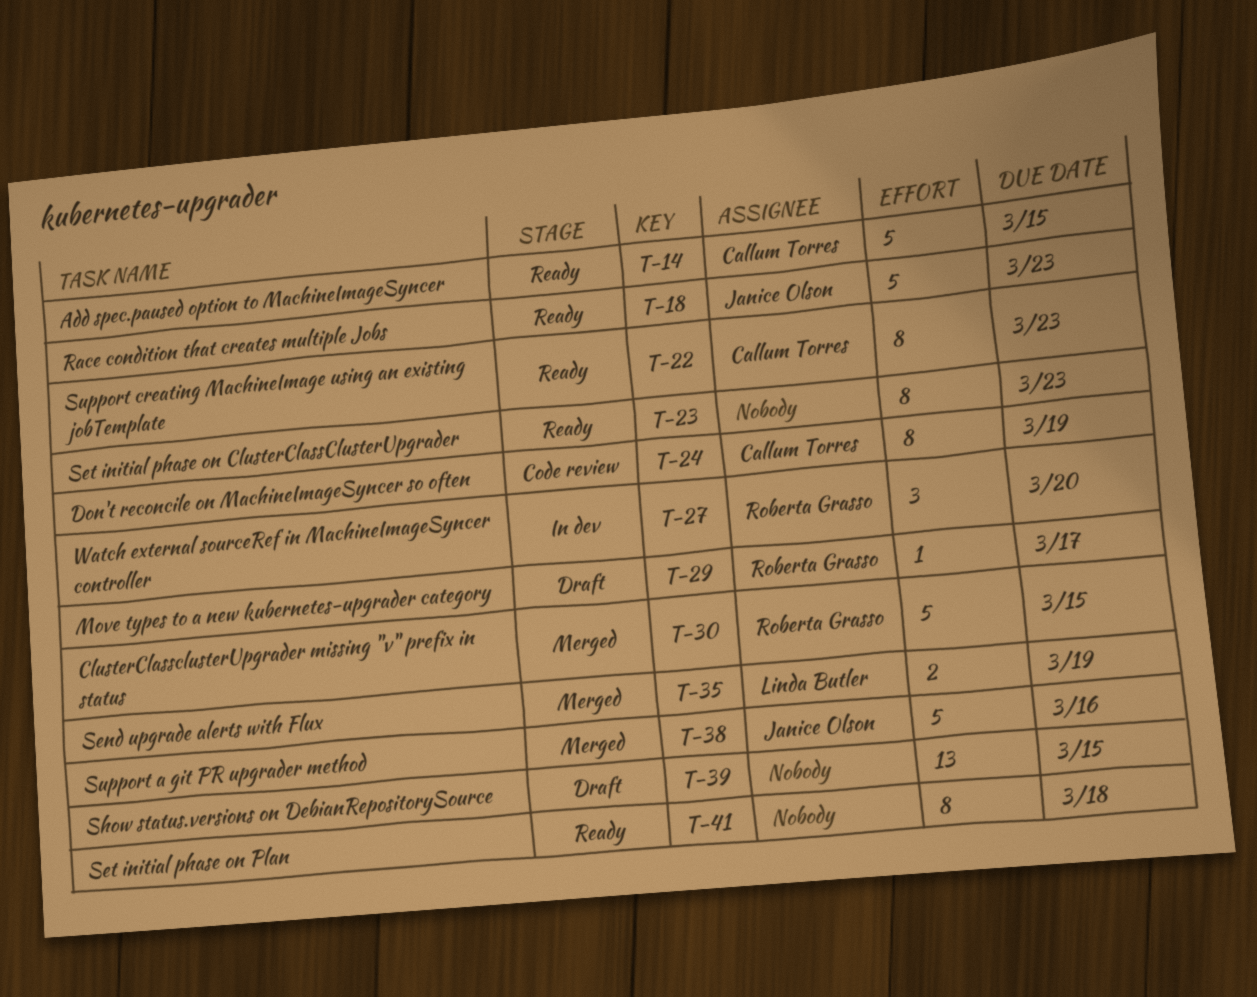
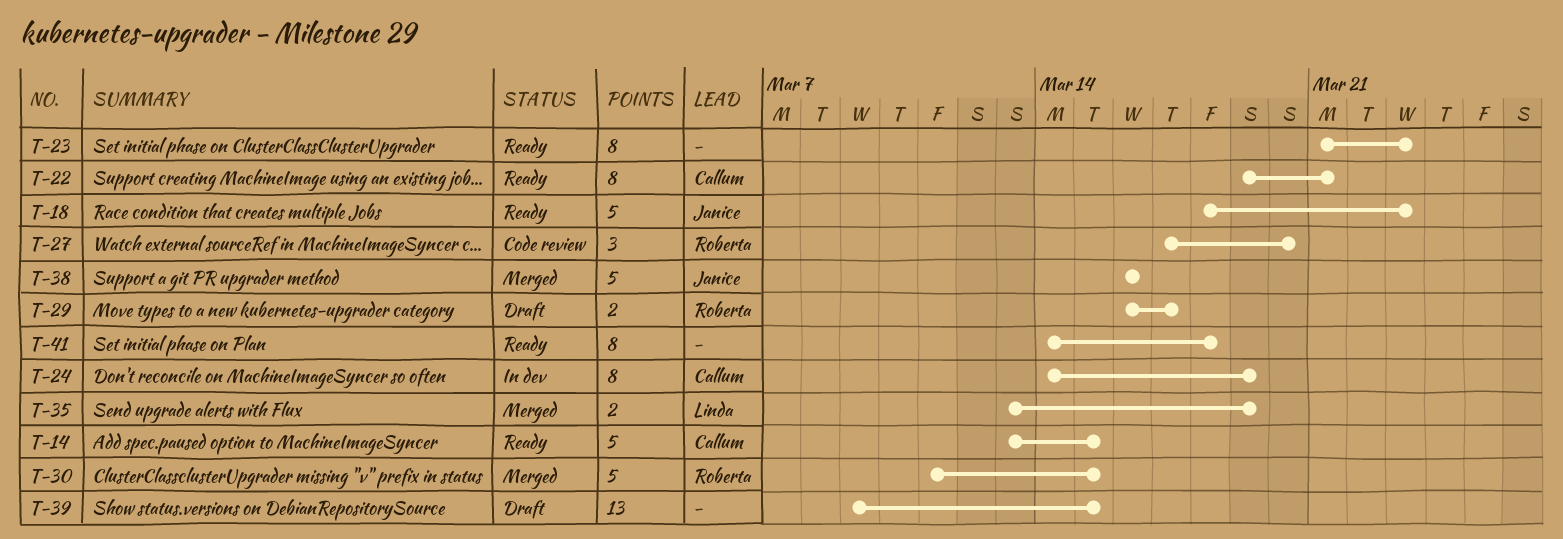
T-22, due: Mar 23 -> Mar 21
T-24, status: Code review -> In dev
T-27, status: In dev -> Code review
T-29, estimate: 1 -> 2

